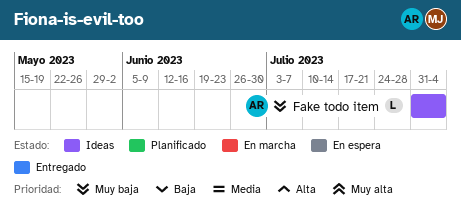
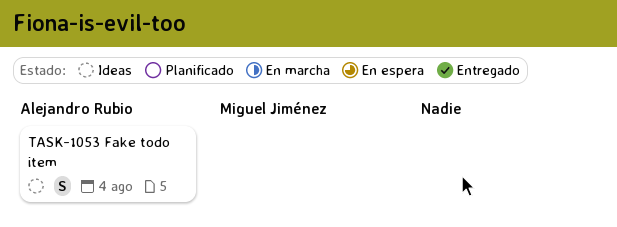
Fake todo item, estimate: L -> S

